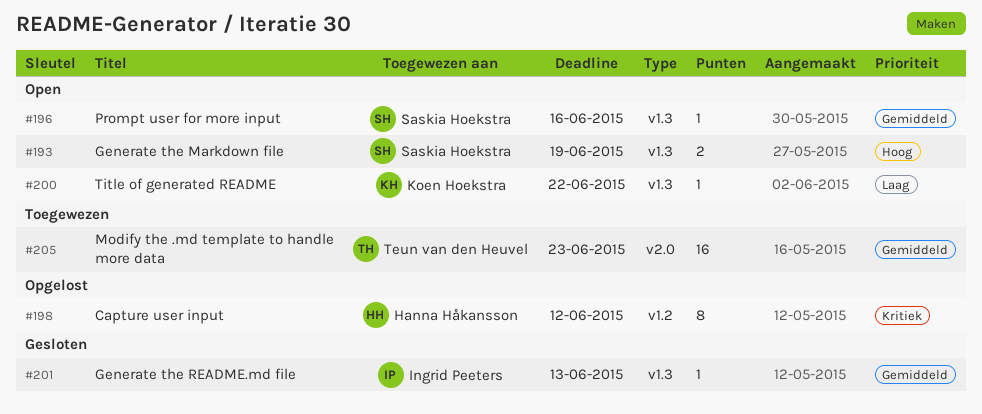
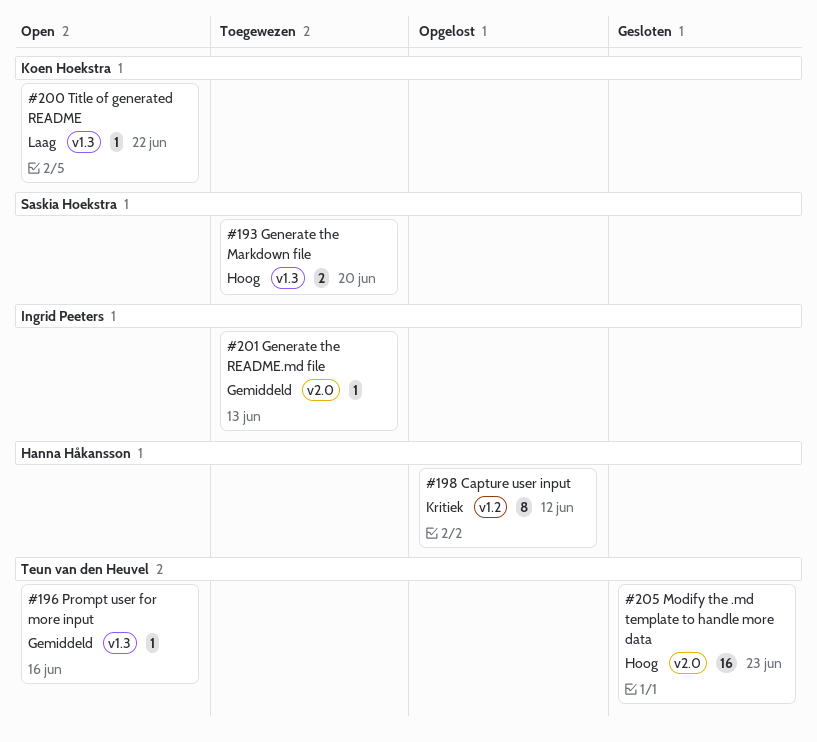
#193, status: Open -> Toegewezen
#193, due: Jun 19 -> Jun 20
#196, owner: Saskia Hoekstra -> Teun van den Heuvel
#201, status: Gesloten -> Toegewezen
#201, label: v1.3 -> v2.0
#205, status: Toegewezen -> Gesloten
#205, priority: Gemiddeld -> Hoog

